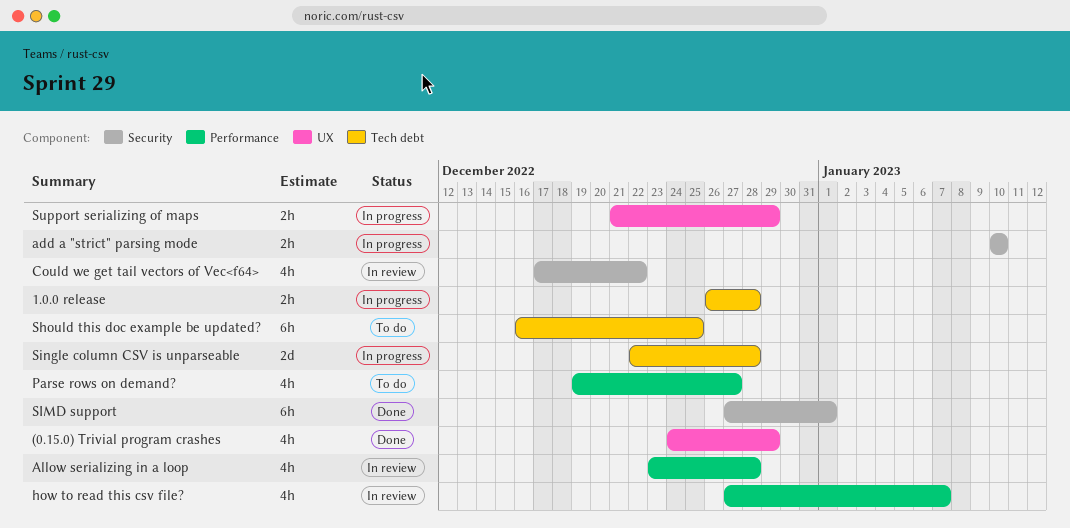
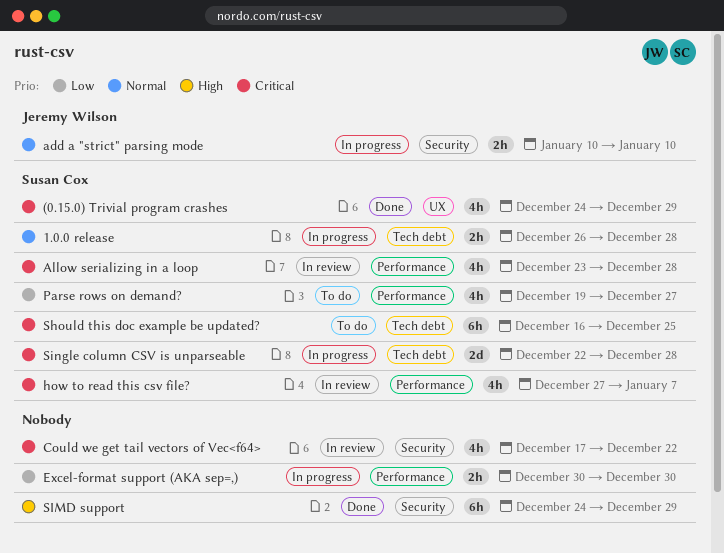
Excel-format support (AKA sep=,): none -> present
SIMD support, start: Dec 27 -> Dec 24
SIMD support, due: Jan 1 -> Dec 29
Support serializing of maps: present -> none

